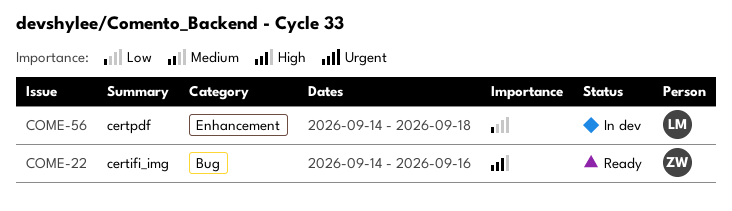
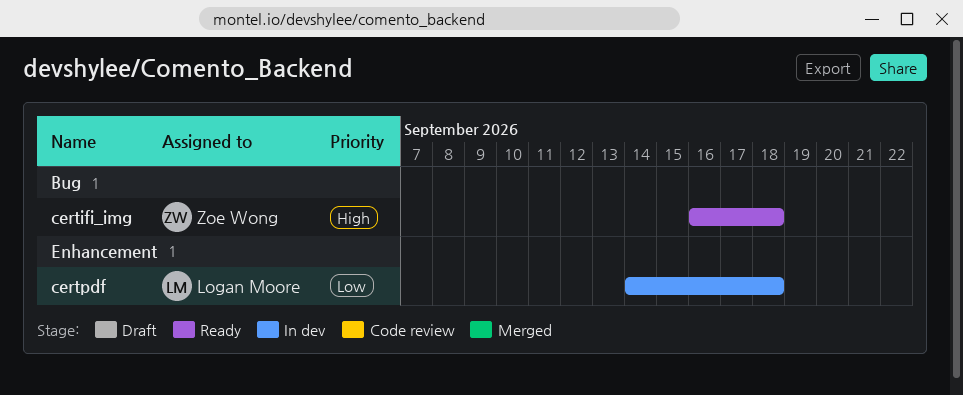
certifi_img, start: Sep 14 -> Sep 16
certifi_img, due: Sep 16 -> Sep 18

